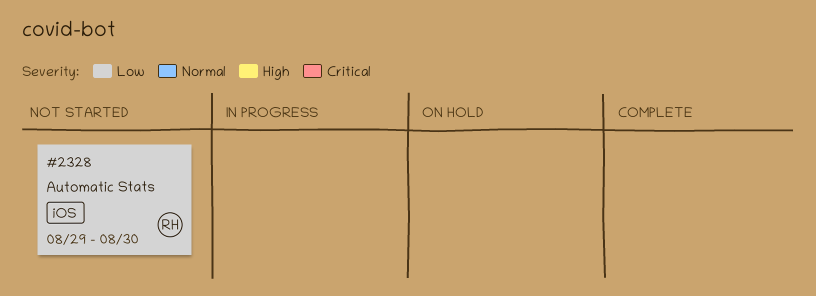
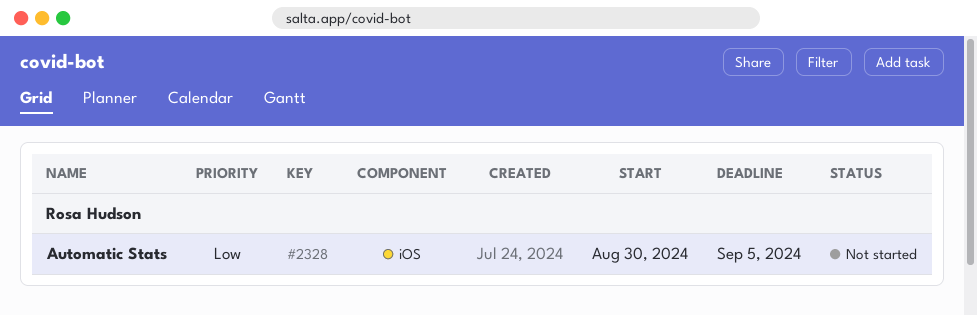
#2328, start: Aug 29 -> Aug 30
#2328, due: Aug 30 -> Sep 5

